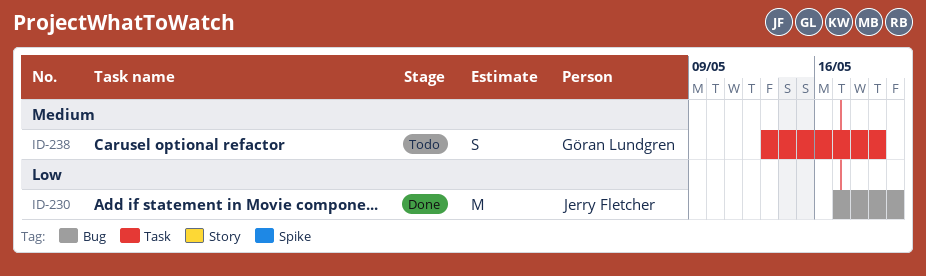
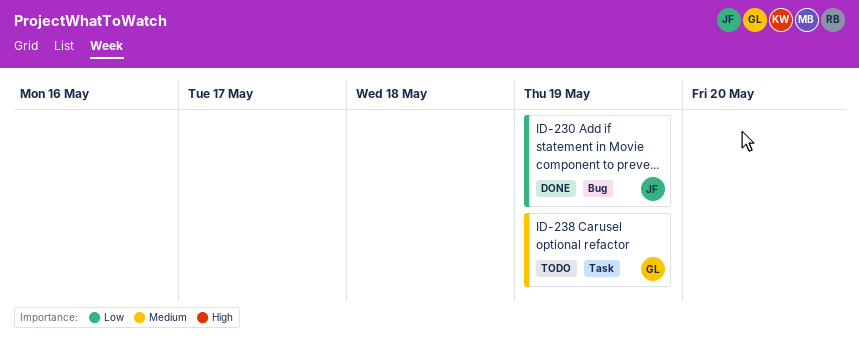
ID-230, due: May 20 -> May 19

